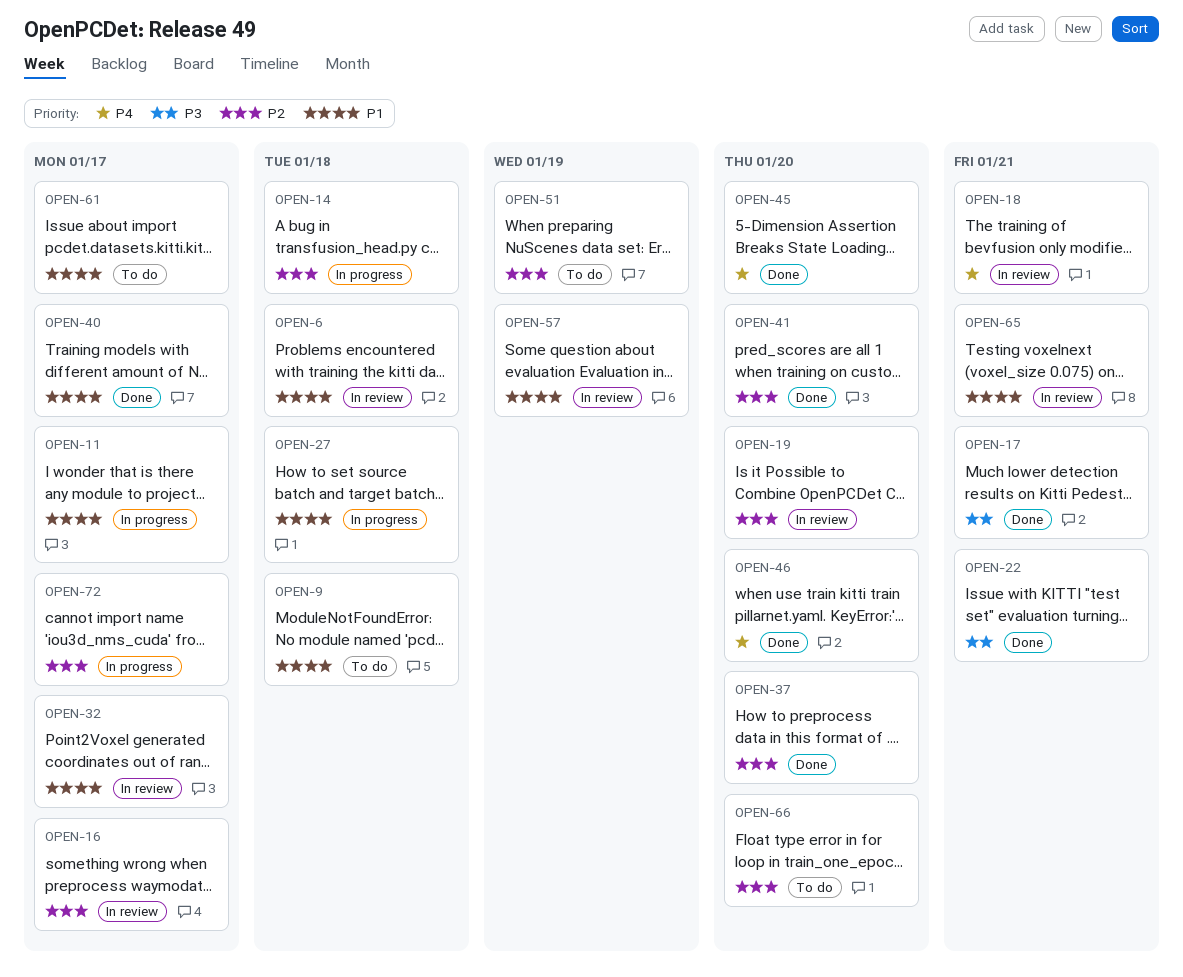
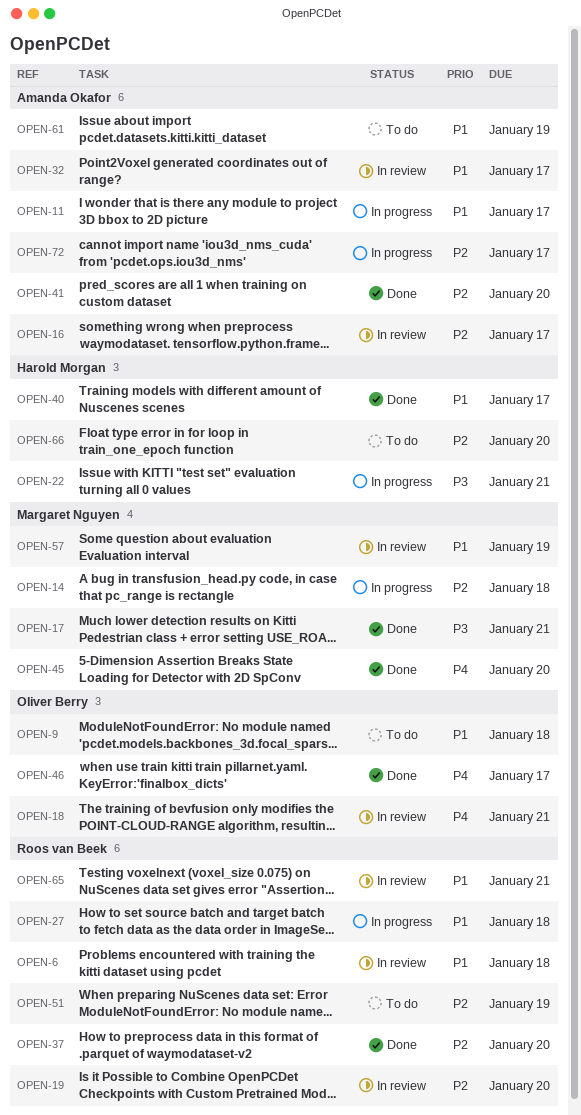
OPEN-22, status: Done -> In progress
OPEN-46, due: Jan 20 -> Jan 17
OPEN-61, due: Jan 17 -> Jan 19

